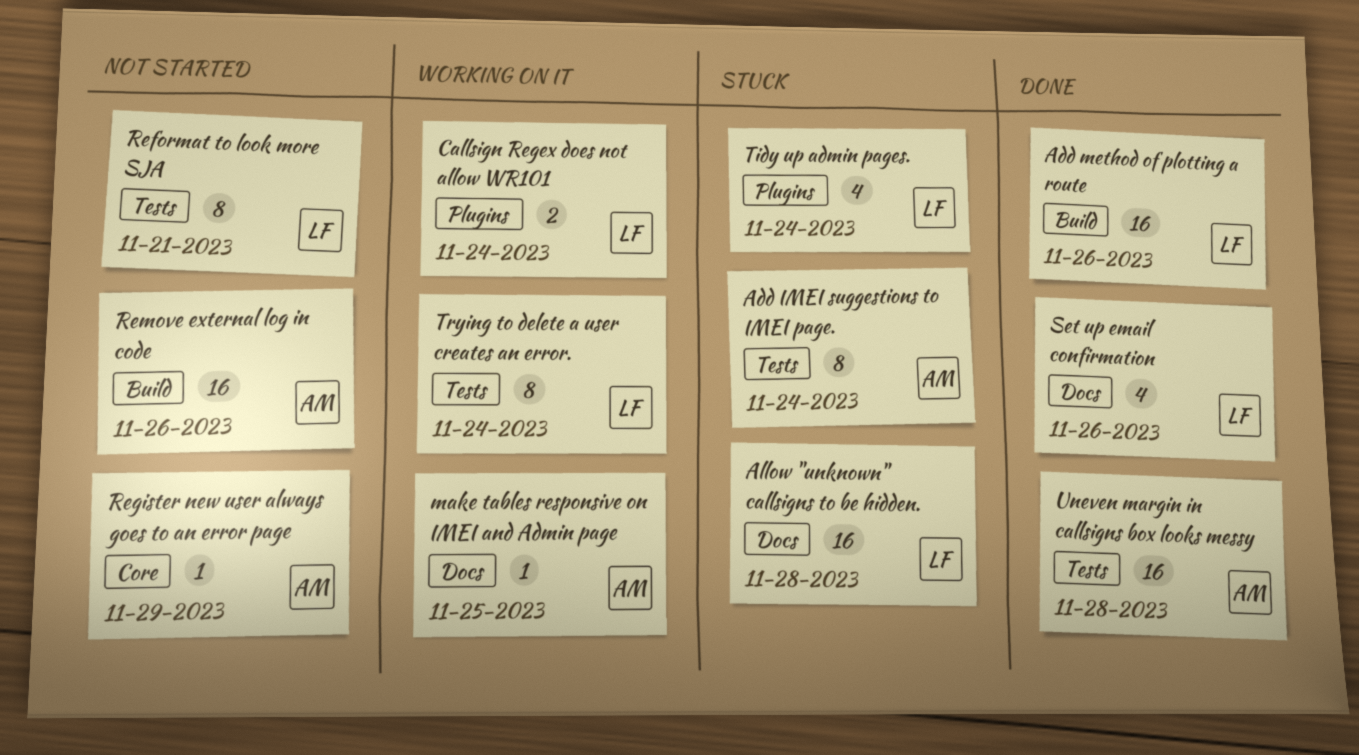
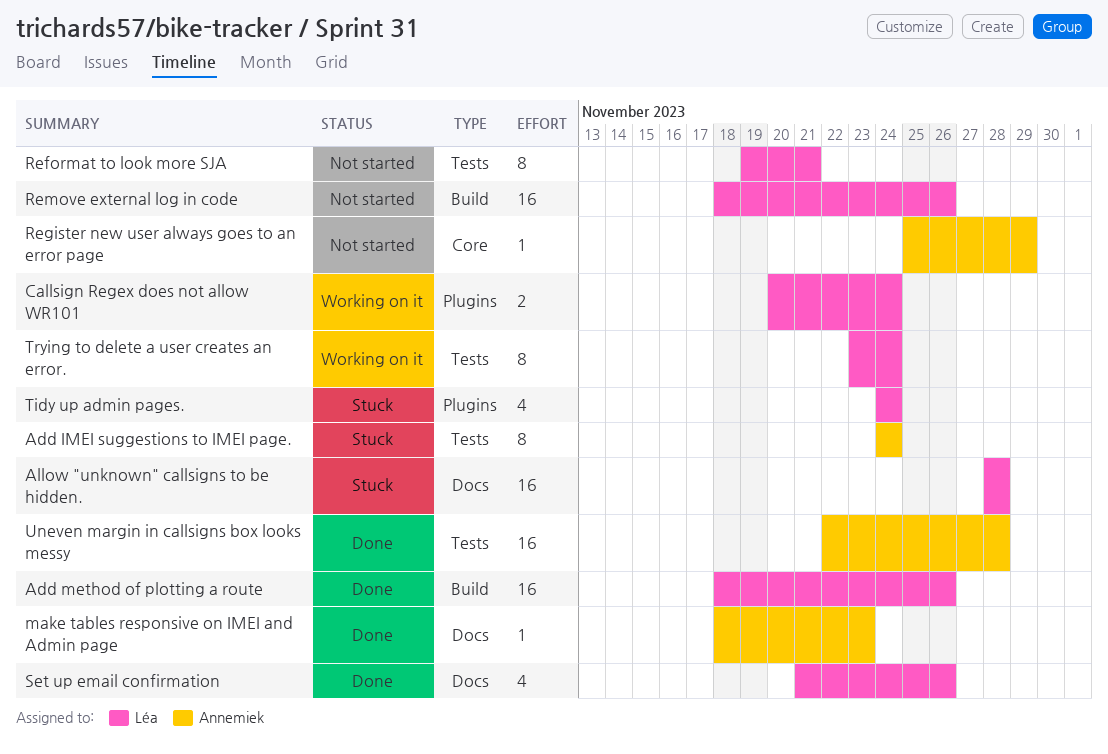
make tables responsive on IMEI and Admin page, status: Working on it -> Done
make tables responsive on IMEI and Admin page, due: Nov 25 -> Nov 23
Remove external log in code, owner: Annemiek -> Léa

